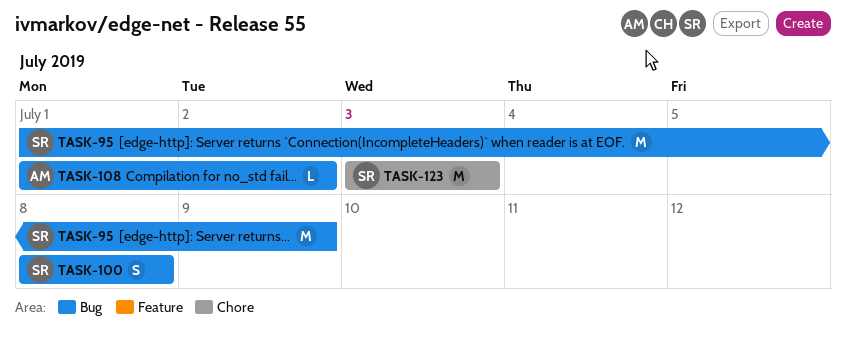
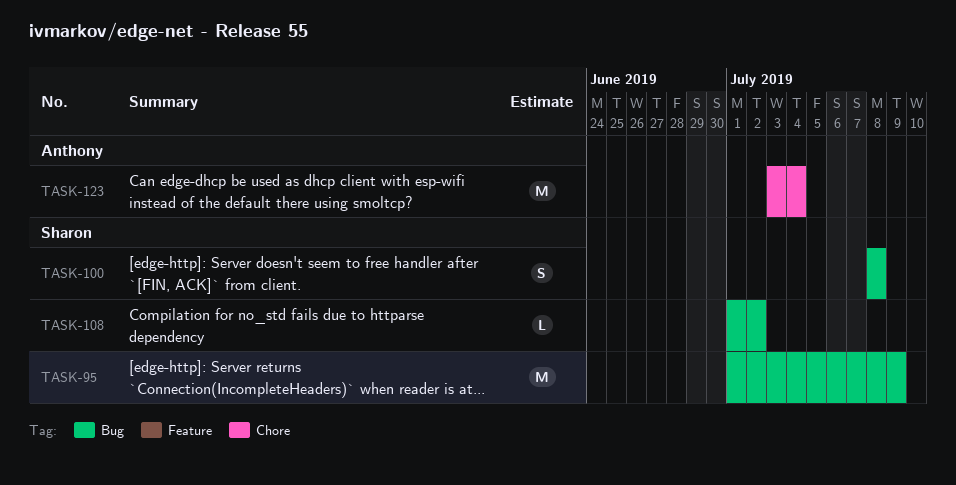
TASK-108, owner: Anthony -> Sharon
TASK-123, owner: Sharon -> Anthony
TASK-123, due: Jul 3 -> Jul 4

